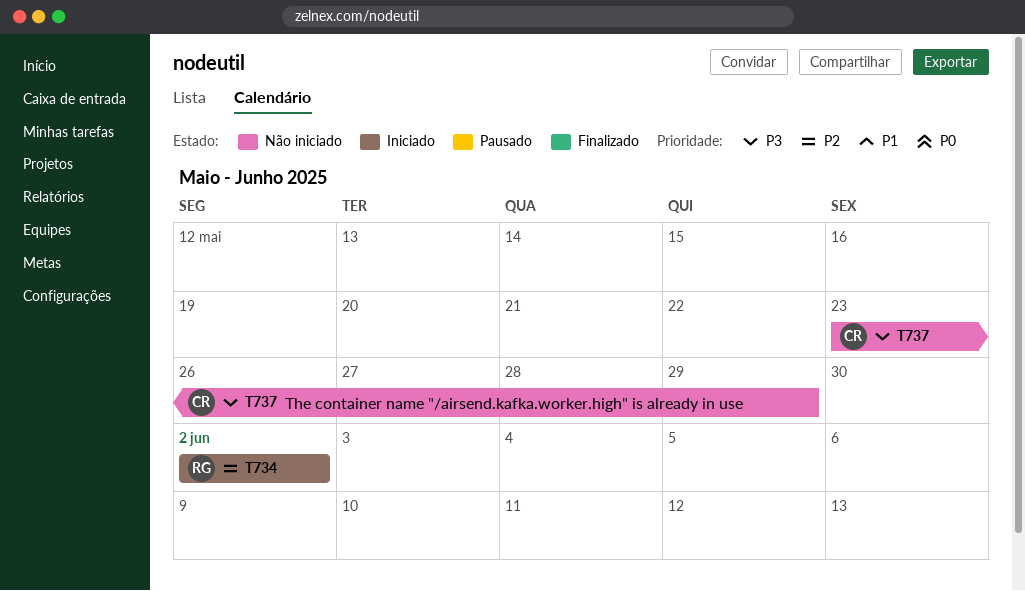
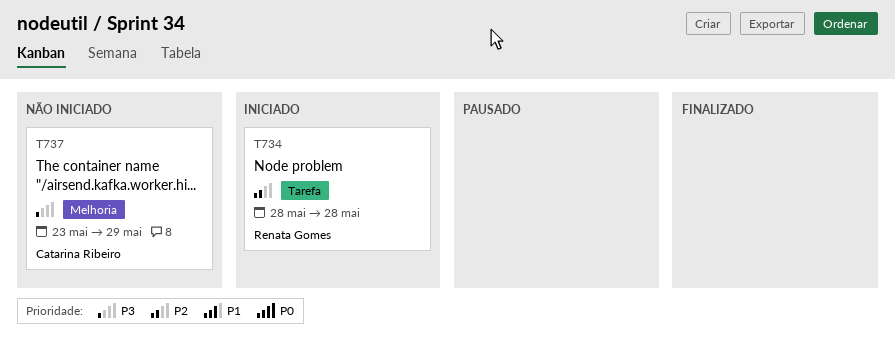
T734, start: Jun 2 -> May 28
T734, due: Jun 2 -> May 28

